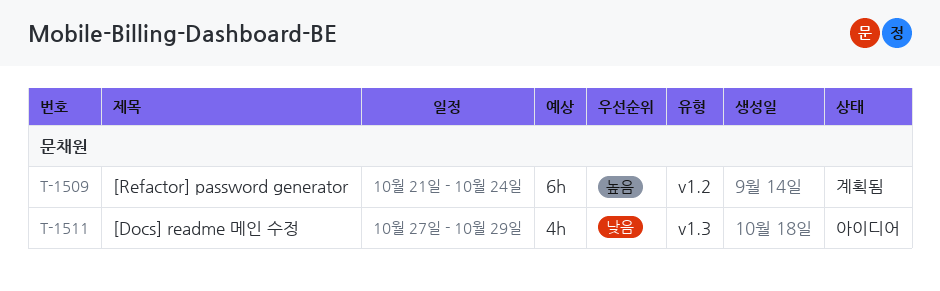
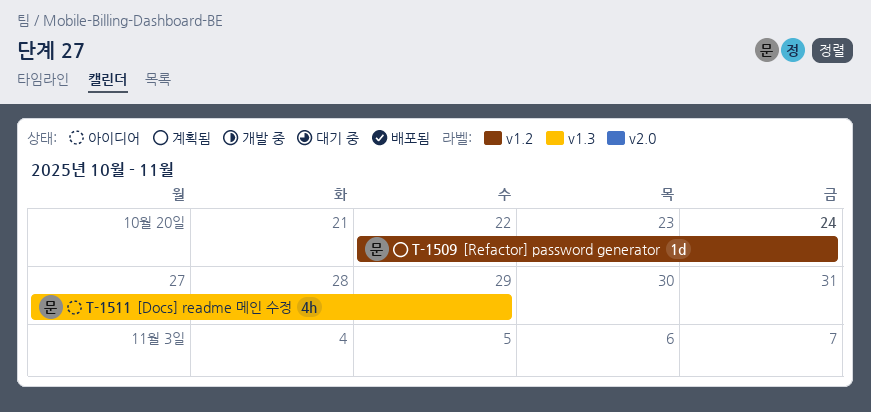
T-1509, estimate: 6h -> 1d
T-1509, start: Oct 21 -> Oct 22

